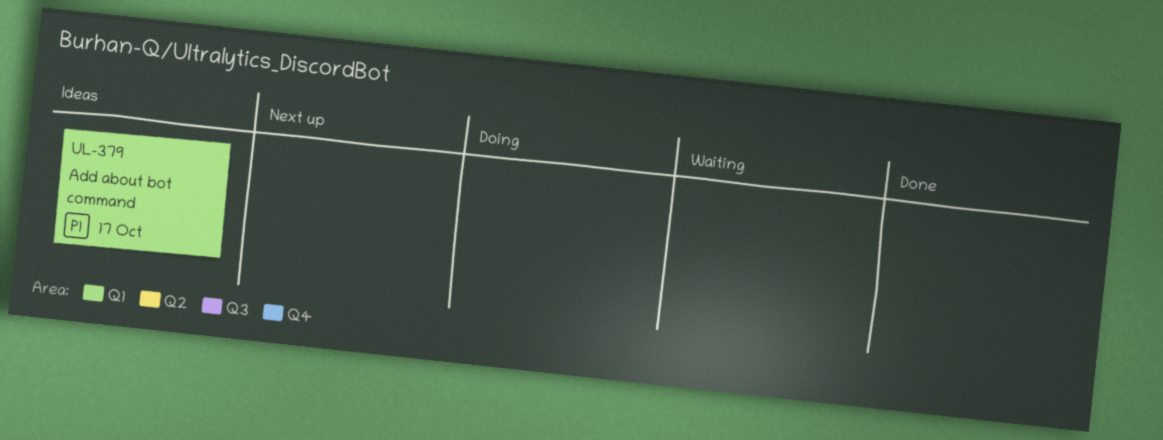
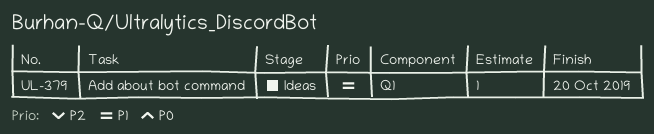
UL-379, due: Oct 17 -> Oct 20

